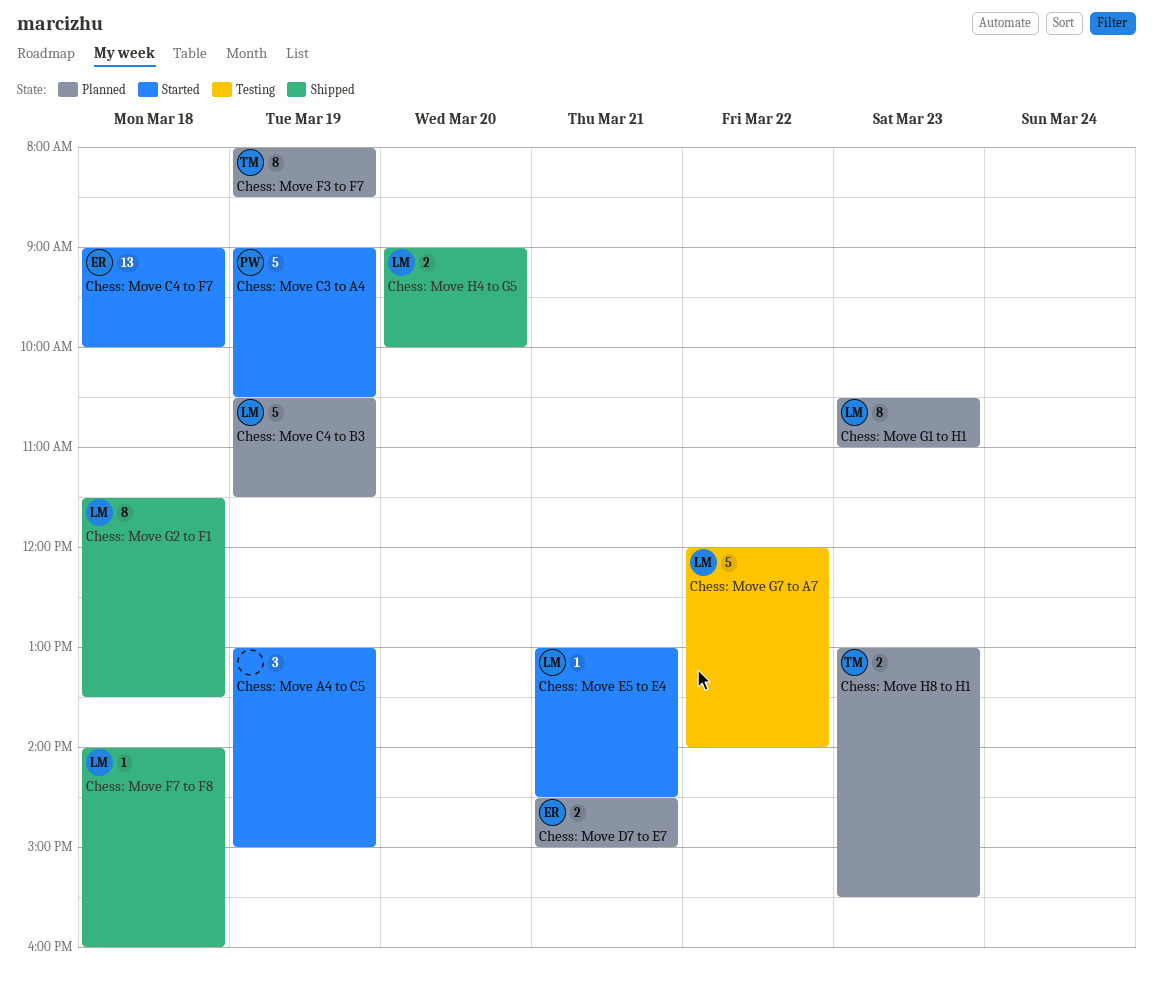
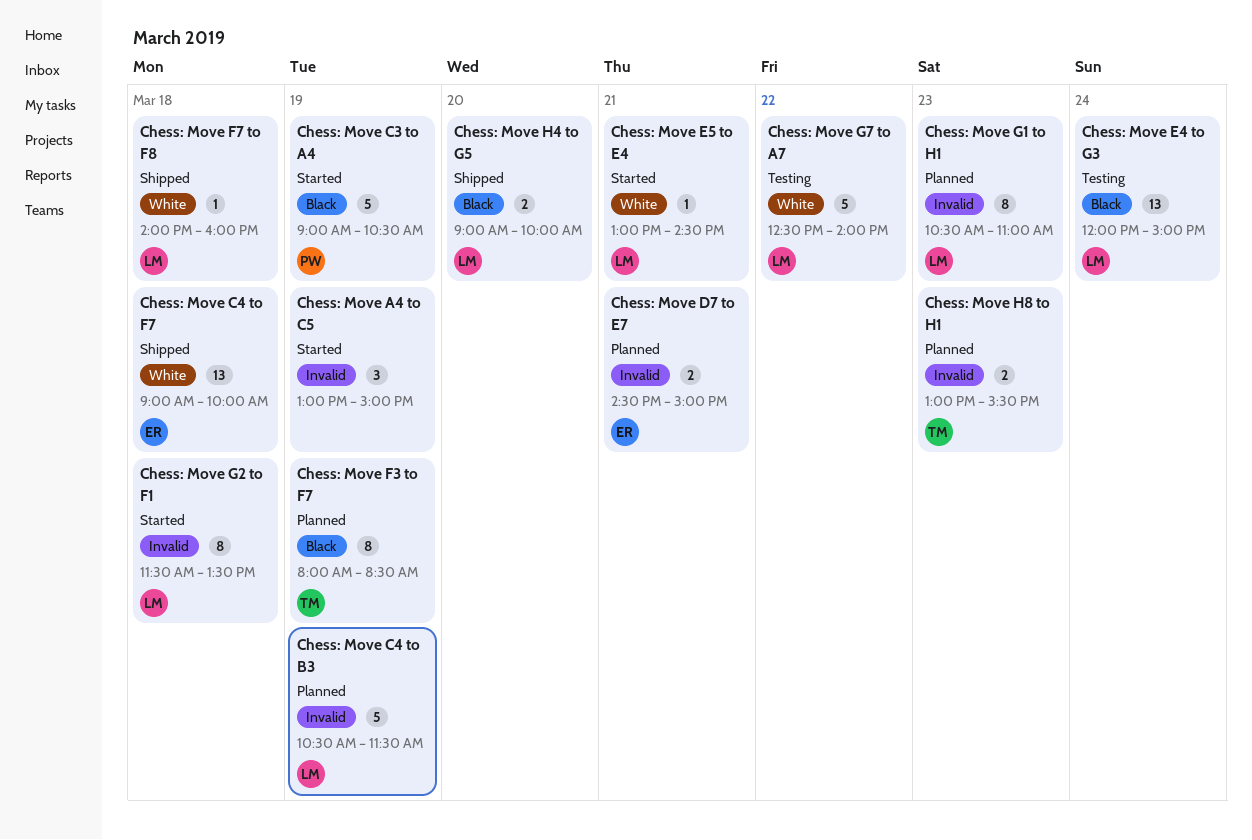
Chess: Move C4 to F7, status: Started -> Shipped
Chess: Move E4 to G3: none -> present
Chess: Move G2 to F1, status: Shipped -> Started
Chess: Move G7 to A7, begins: 12:00 -> 12:30

